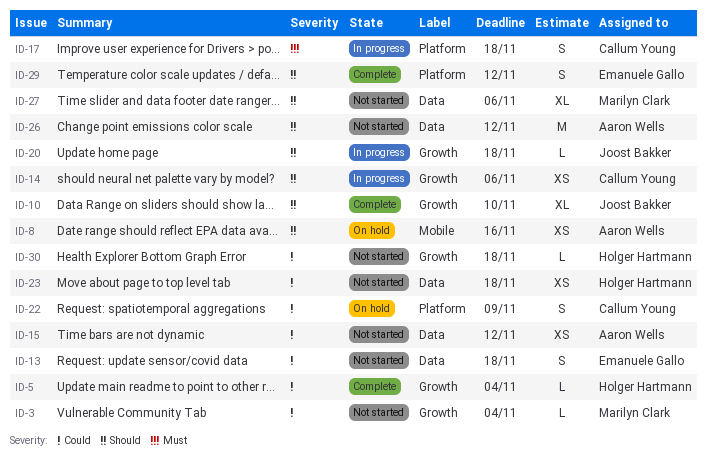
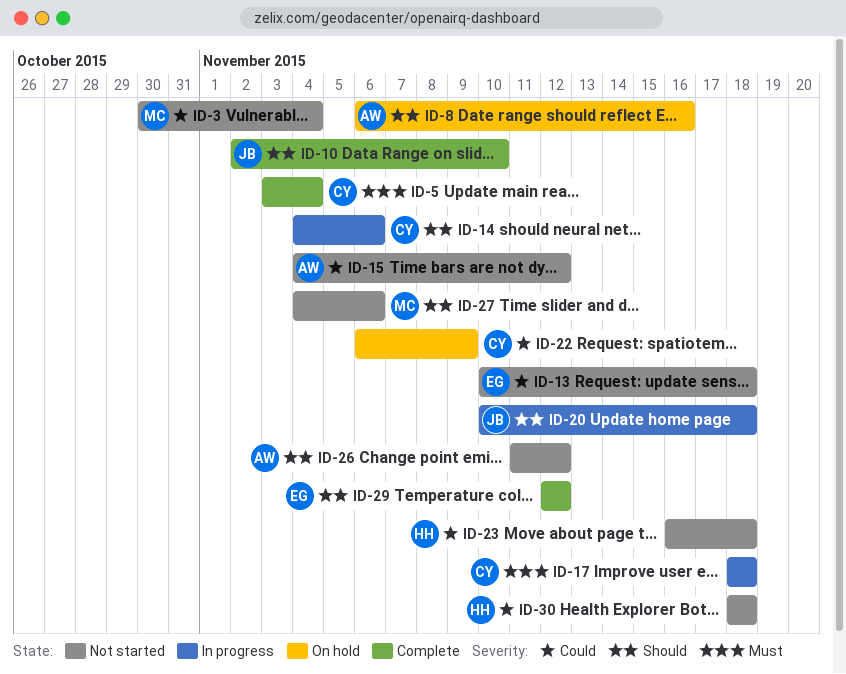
ID-5, owner: Holger Hartmann -> Callum Young
ID-5, priority: Could -> Must

